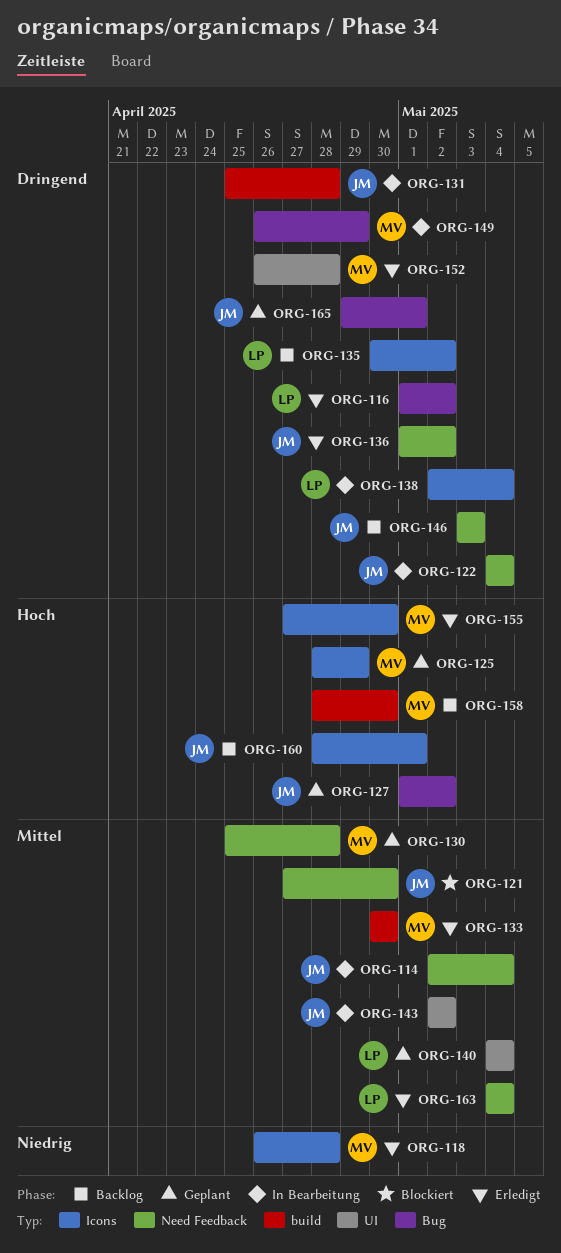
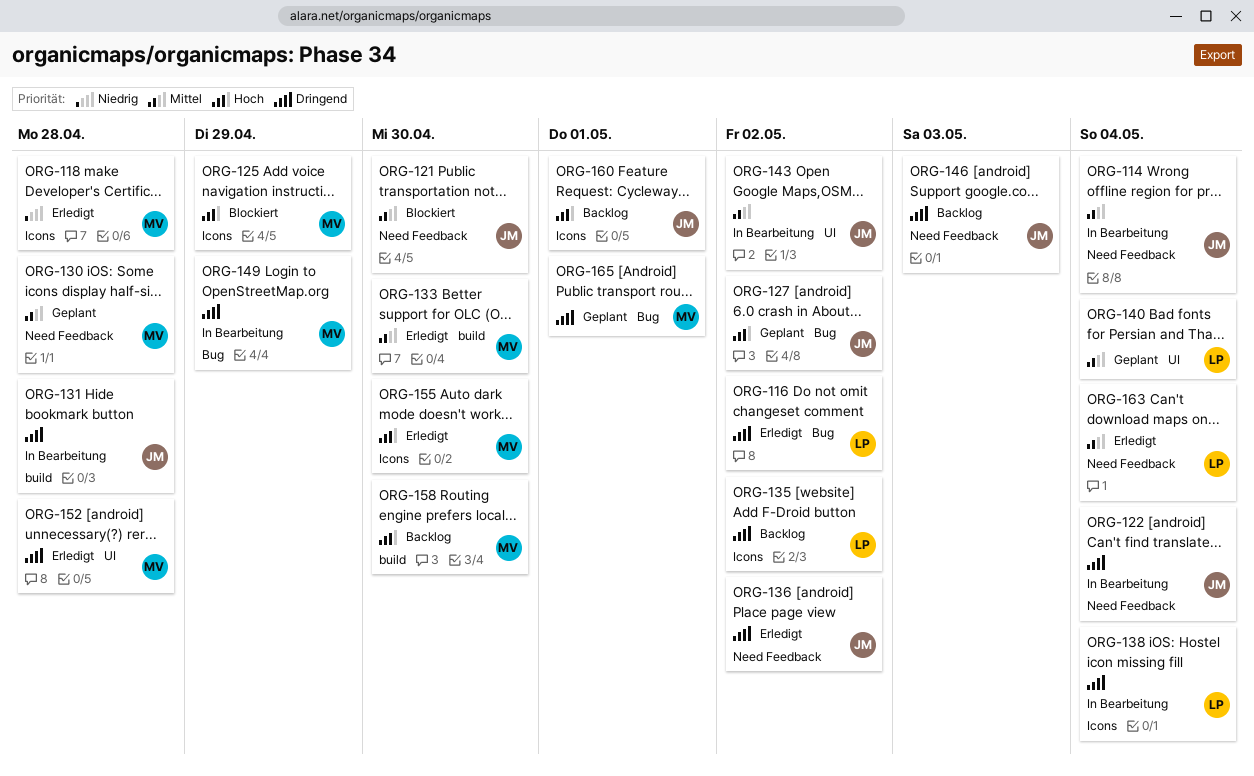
ORG-125, status: Geplant -> Blockiert
ORG-165, owner: JM -> MV

